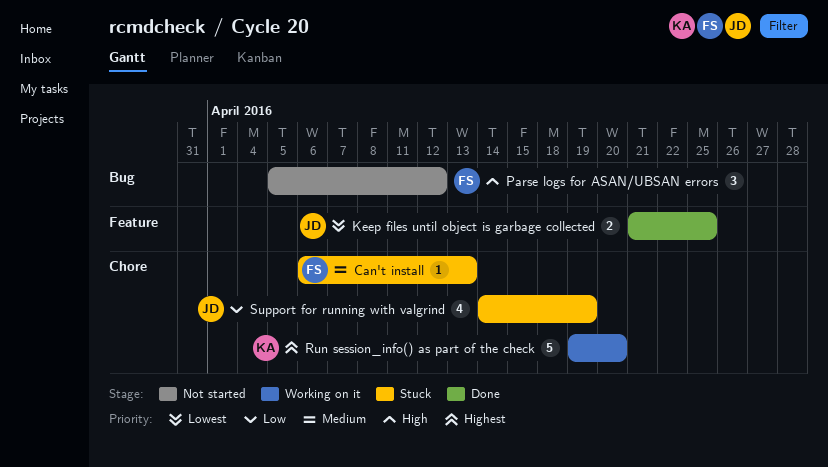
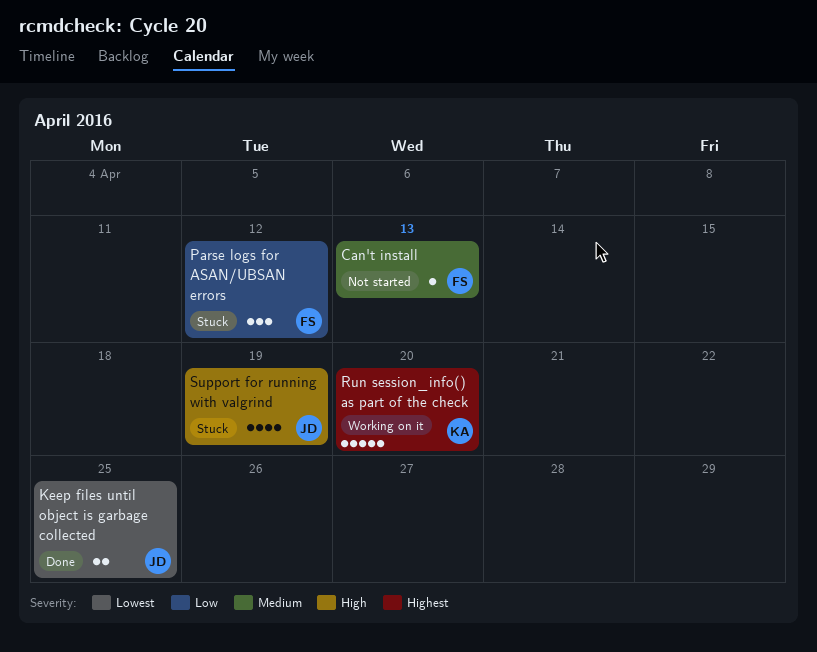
Can't install, status: Stuck -> Not started
Parse logs for ASAN/UBSAN errors, status: Not started -> Stuck
Parse logs for ASAN/UBSAN errors, priority: High -> Low
Support for running with valgrind, priority: Low -> High

